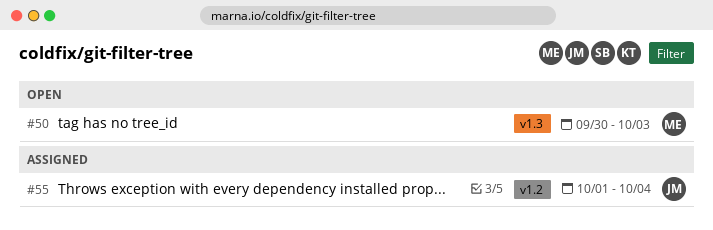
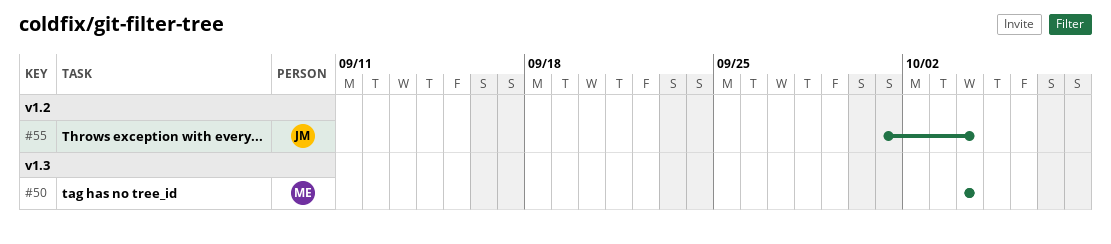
#50, start: Sep 30 -> Oct 4
#50, due: Oct 3 -> Oct 4

